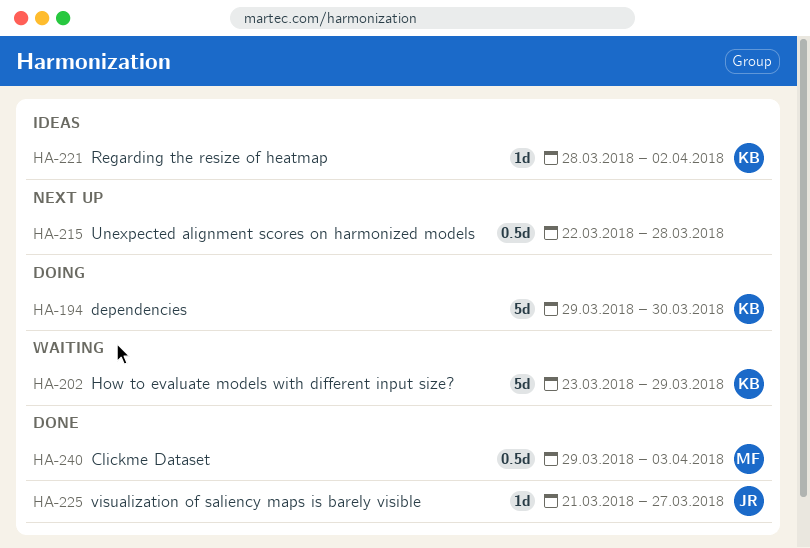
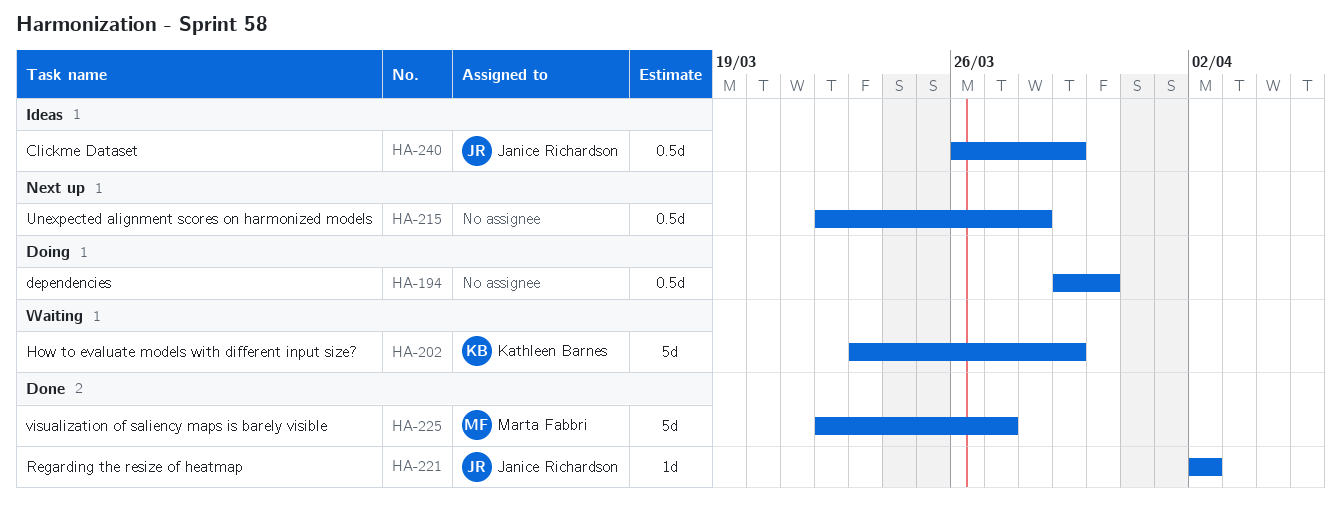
HA-194, owner: Kathleen Barnes -> none
HA-194, estimate: 5d -> 0.5d
HA-221, status: Ideas -> Done
HA-221, owner: Kathleen Barnes -> Janice Richardson
HA-221, start: Mar 28 -> Apr 2
HA-225, owner: Janice Richardson -> Marta Fabbri
HA-225, estimate: 1d -> 5d
HA-225, start: Mar 21 -> Mar 22
HA-240, status: Done -> Ideas
HA-240, owner: Marta Fabbri -> Janice Richardson
HA-240, start: Mar 29 -> Mar 26
HA-240, due: Apr 3 -> Mar 29

